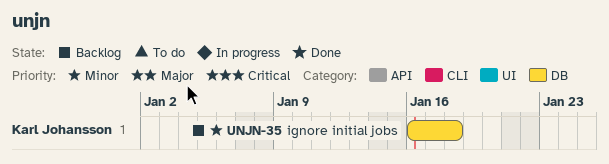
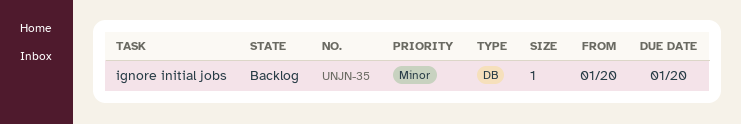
UNJN-35, start: Jan 16 -> Jan 20
UNJN-35, due: Jan 18 -> Jan 20

